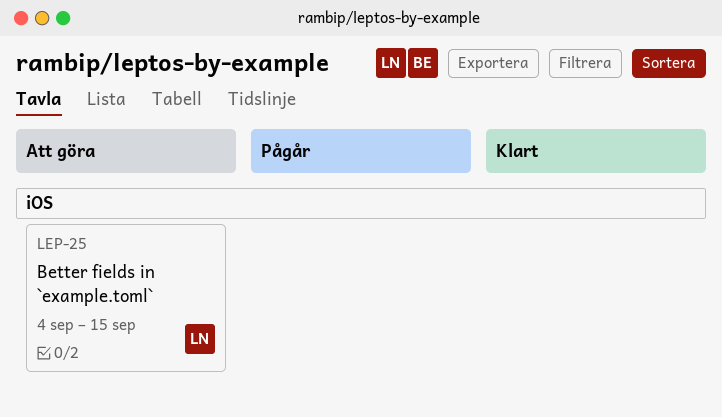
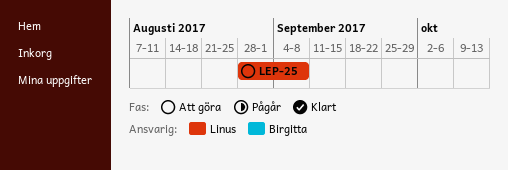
LEP-25, start: Sep 4 -> Aug 28
LEP-25, due: Sep 15 -> Sep 8

